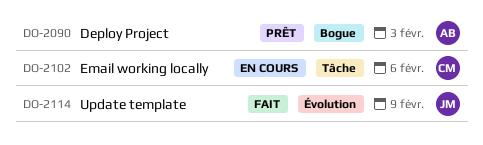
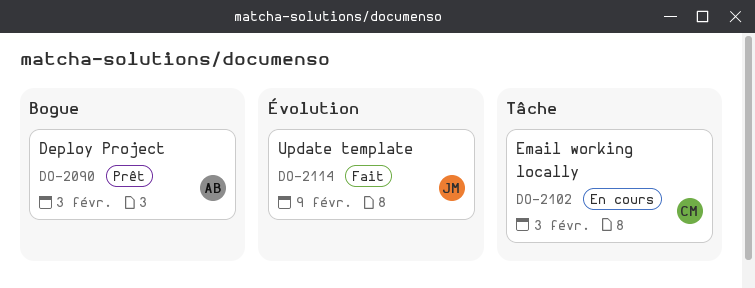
DO-2102, due: Feb 6 -> Feb 3

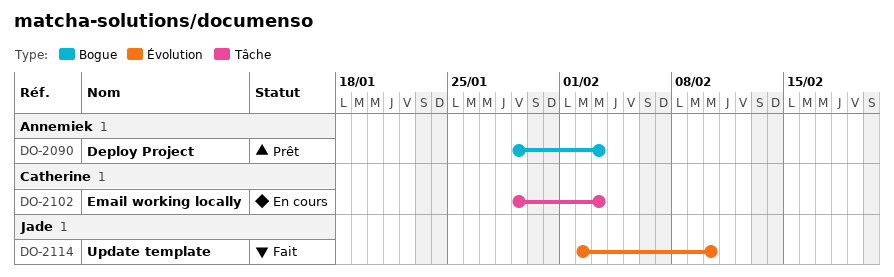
DO-2114, due: Feb 9 -> Feb 10

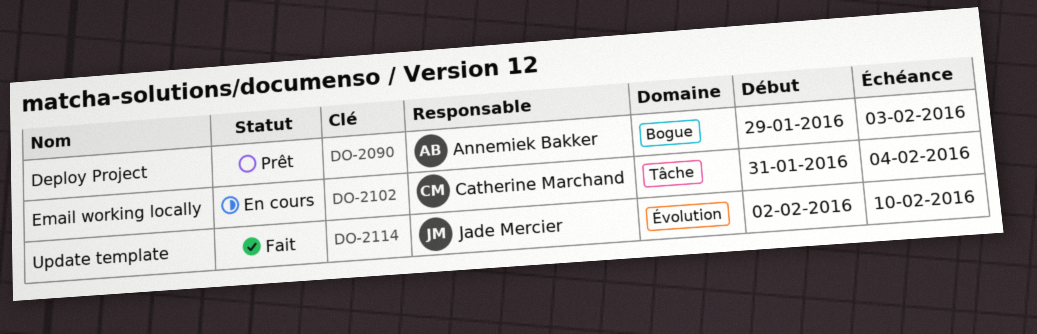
DO-2102, start: Jan 29 -> Jan 31
DO-2102, due: Feb 3 -> Feb 4

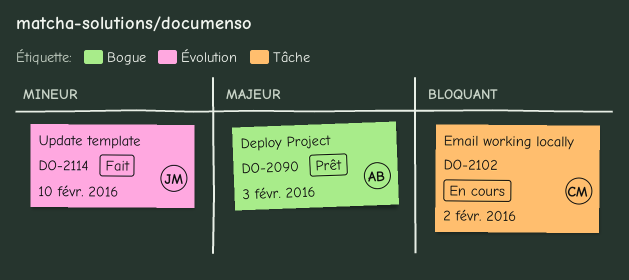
DO-2102, due: Feb 4 -> Feb 2

